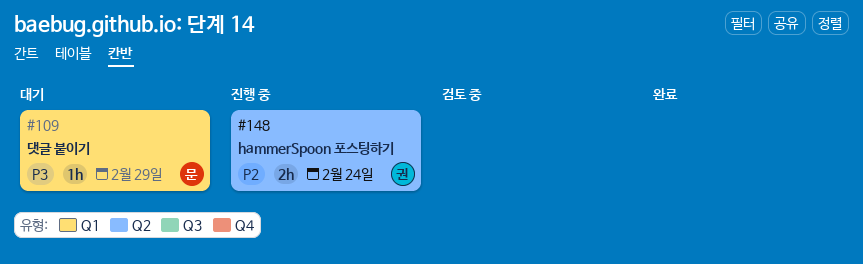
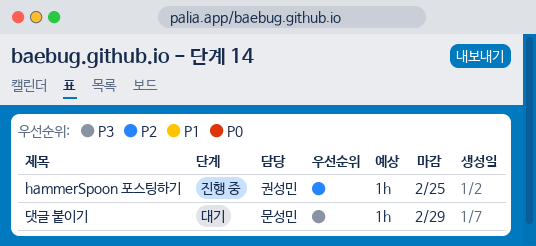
hammerSpoon 포스팅하기, estimate: 2h -> 1h
hammerSpoon 포스팅하기, due: Feb 24 -> Feb 25

